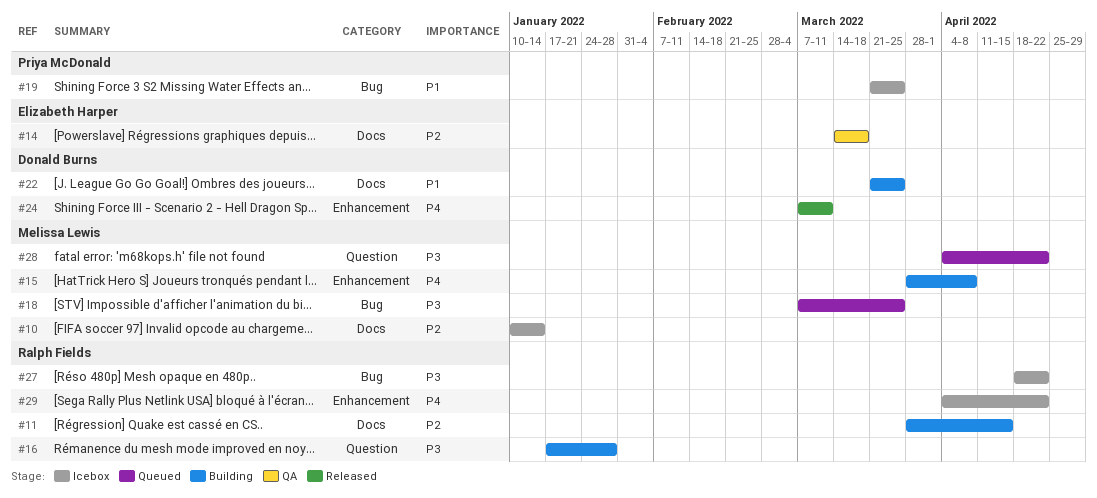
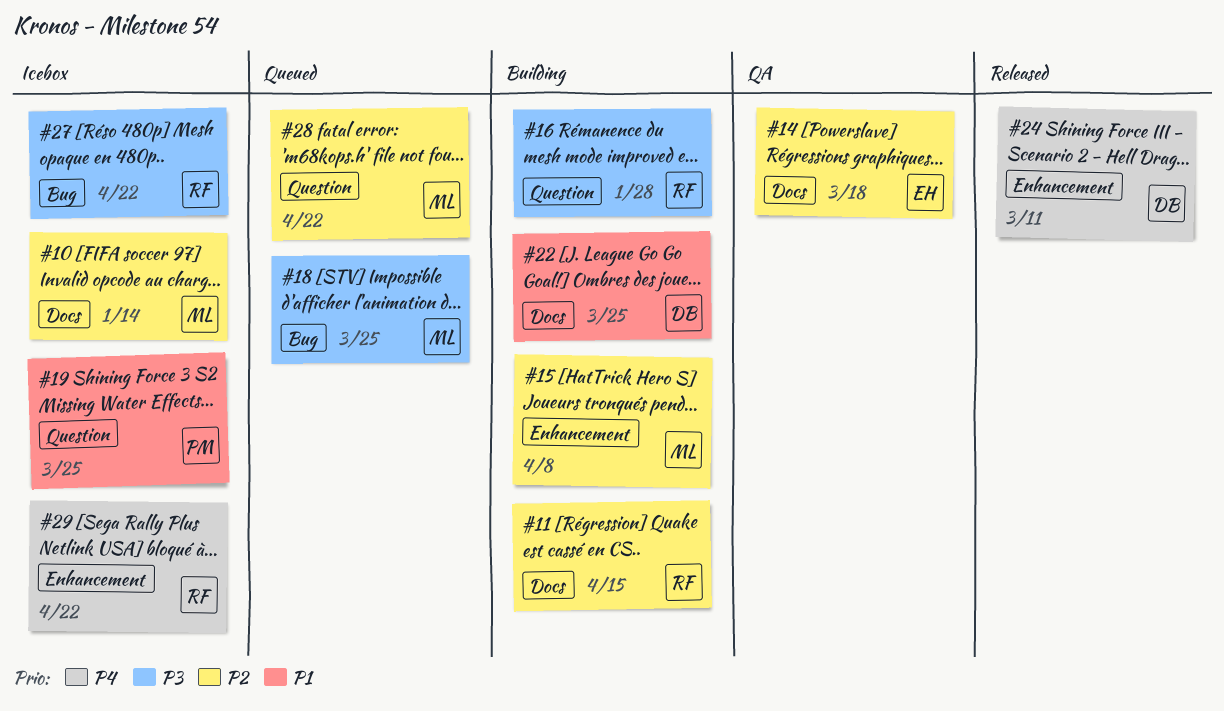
#15, priority: P4 -> P2
#19, label: Bug -> Question
#28, priority: P3 -> P2

